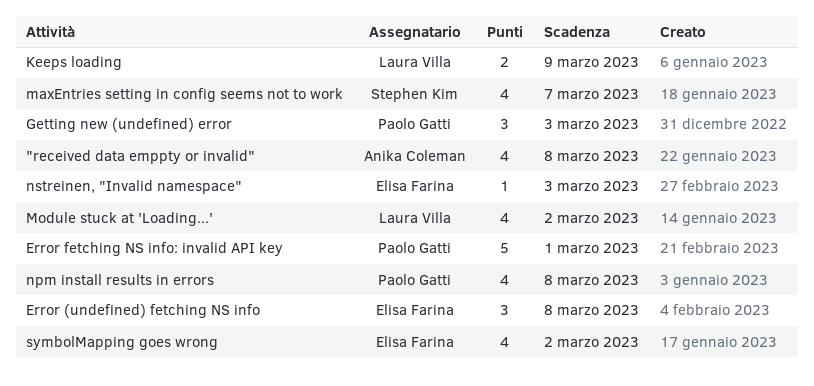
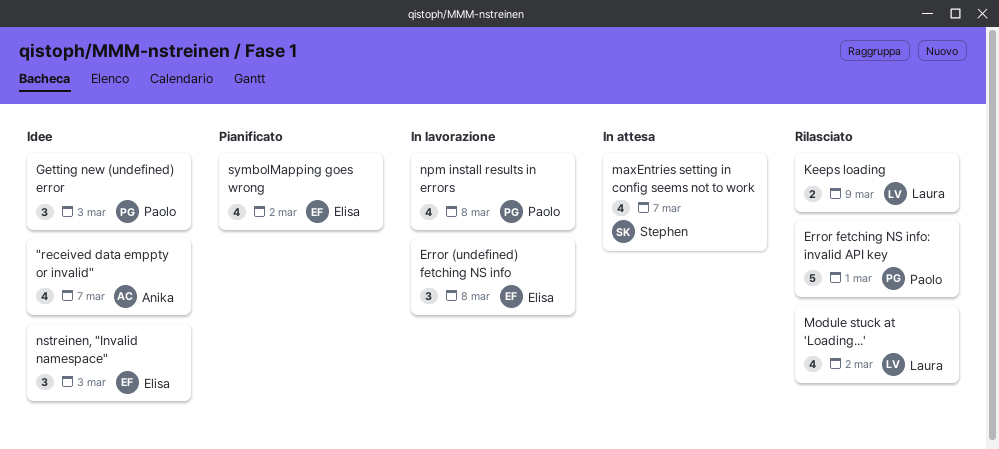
"received data emppty or invalid", due: Mar 8 -> Mar 7
nstreinen, "Invalid namespace", estimate: 1 -> 3

